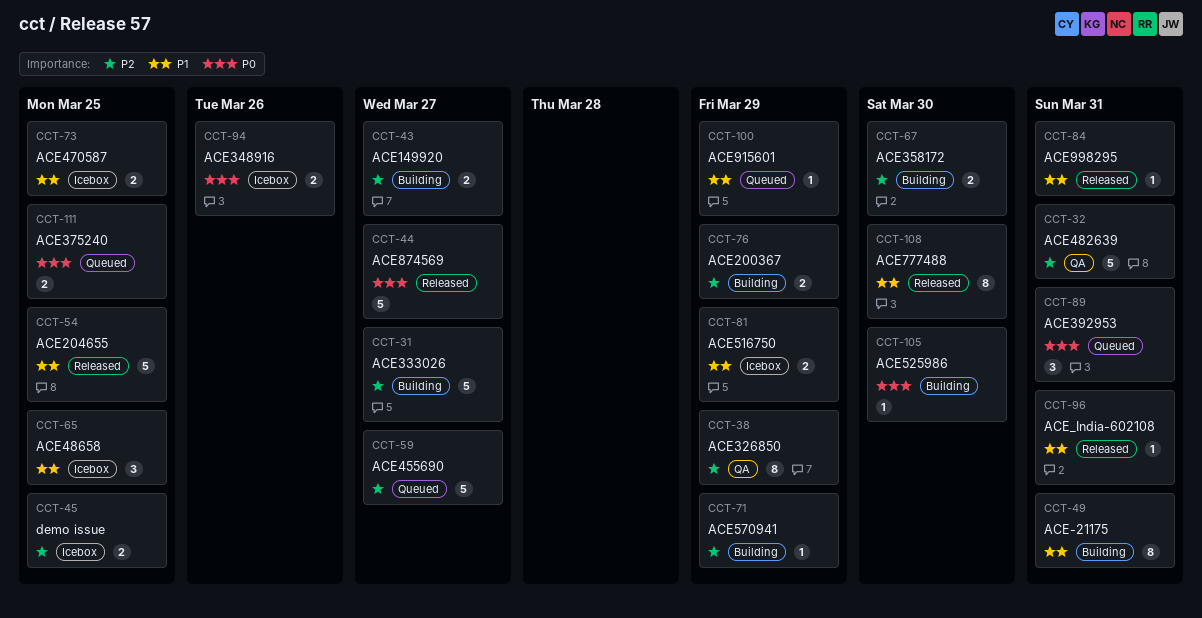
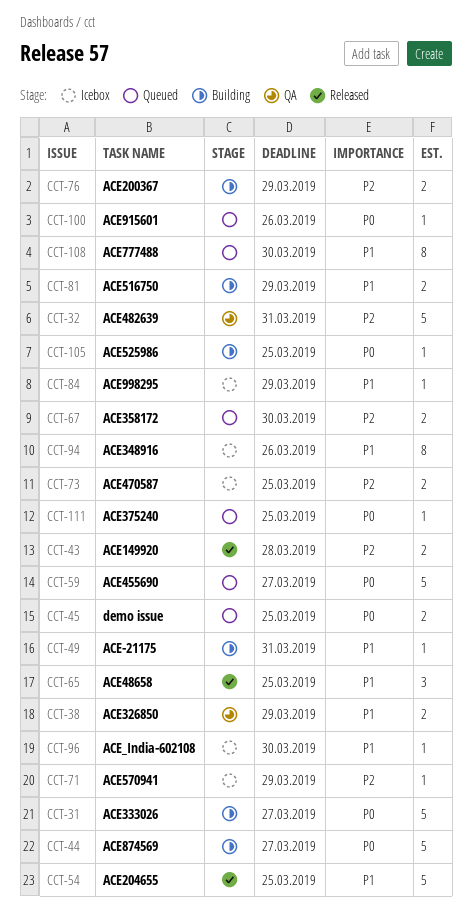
CCT-31, priority: P2 -> P0
CCT-38, priority: P2 -> P1
CCT-38, estimate: 8 -> 2
CCT-43, status: Building -> Released
CCT-43, due: Mar 27 -> Mar 28
CCT-44, status: Released -> Building
CCT-45, status: Icebox -> Queued
CCT-45, priority: P2 -> P0
CCT-49, estimate: 8 -> 1
CCT-59, priority: P2 -> P0
CCT-65, status: Icebox -> Released
CCT-67, status: Building -> Queued
CCT-71, status: Building -> Icebox
CCT-73, priority: P1 -> P2
CCT-81, status: Icebox -> Building
CCT-84, status: Released -> Icebox
CCT-84, due: Mar 31 -> Mar 29
CCT-89: present -> none
CCT-94, priority: P0 -> P1
CCT-94, estimate: 2 -> 8
CCT-96, status: Released -> Icebox
CCT-96, due: Mar 31 -> Mar 30
CCT-100, priority: P1 -> P0
CCT-100, due: Mar 29 -> Mar 26
CCT-105, due: Mar 30 -> Mar 25
CCT-108, status: Released -> Queued
CCT-111, estimate: 2 -> 1

